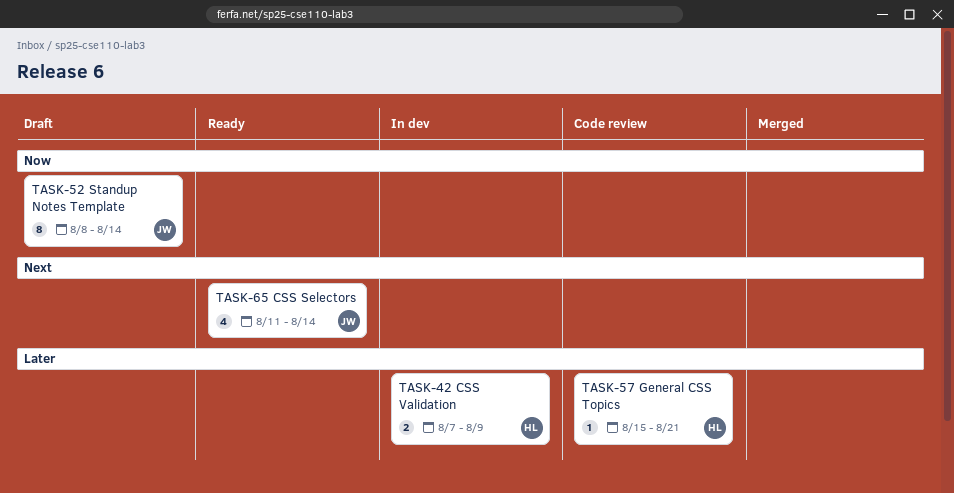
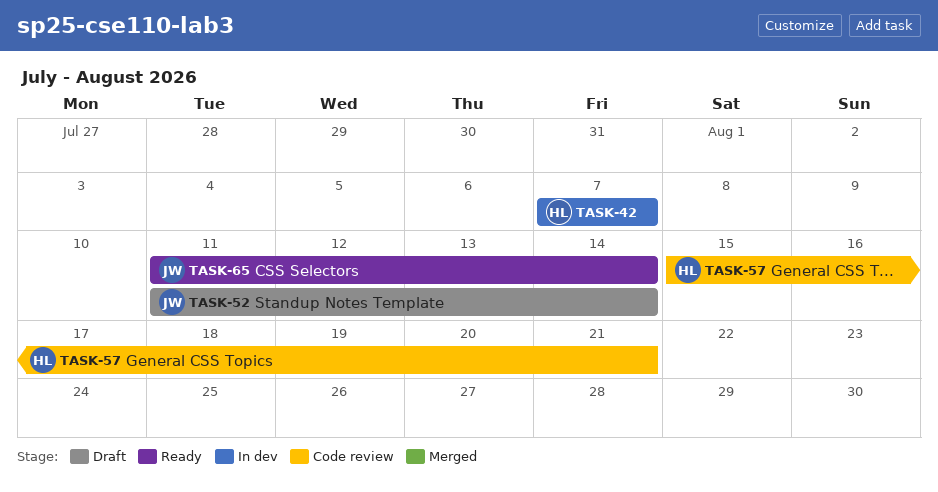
TASK-42, due: Aug 9 -> Aug 7
TASK-52, start: Aug 8 -> Aug 11

